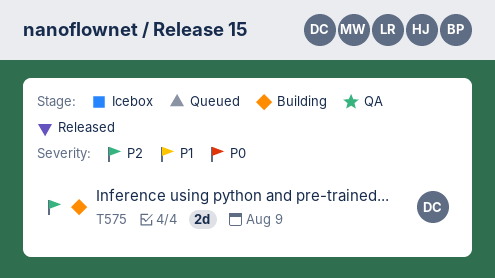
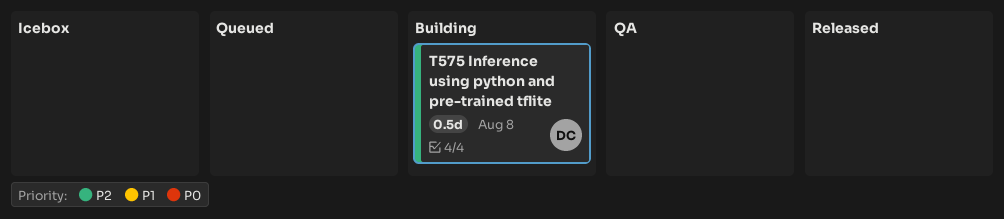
T575, estimate: 2d -> 0.5d
T575, due: Aug 9 -> Aug 8

